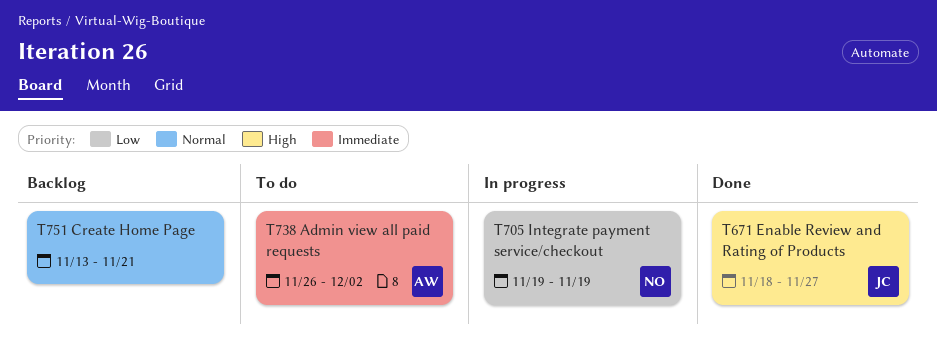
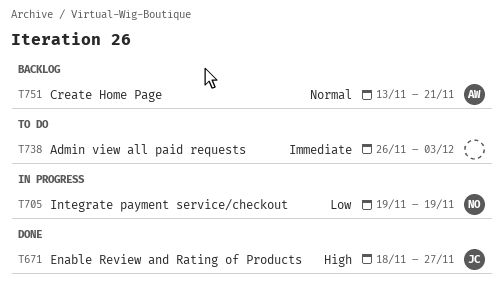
T738, owner: AW -> none
T738, due: Dec 2 -> Dec 3
T751, owner: none -> AW

